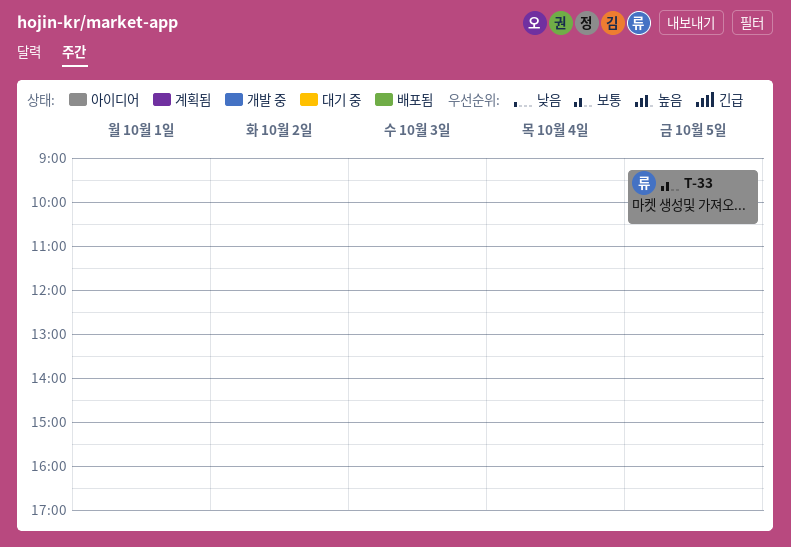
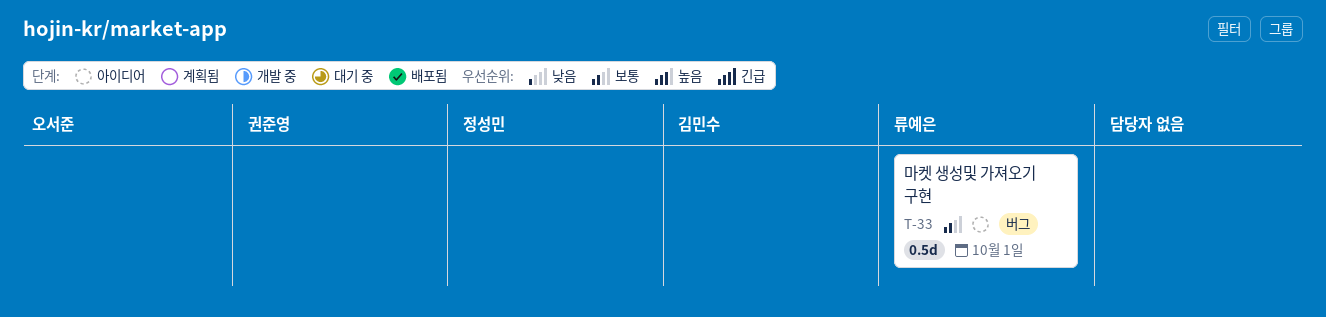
T-33, day: Oct 5 -> Oct 1

